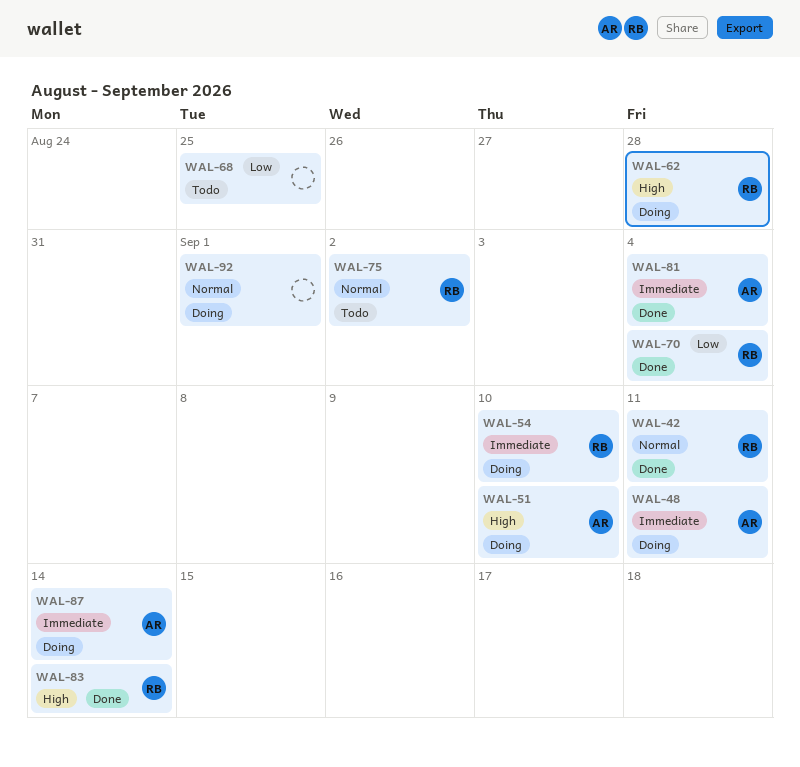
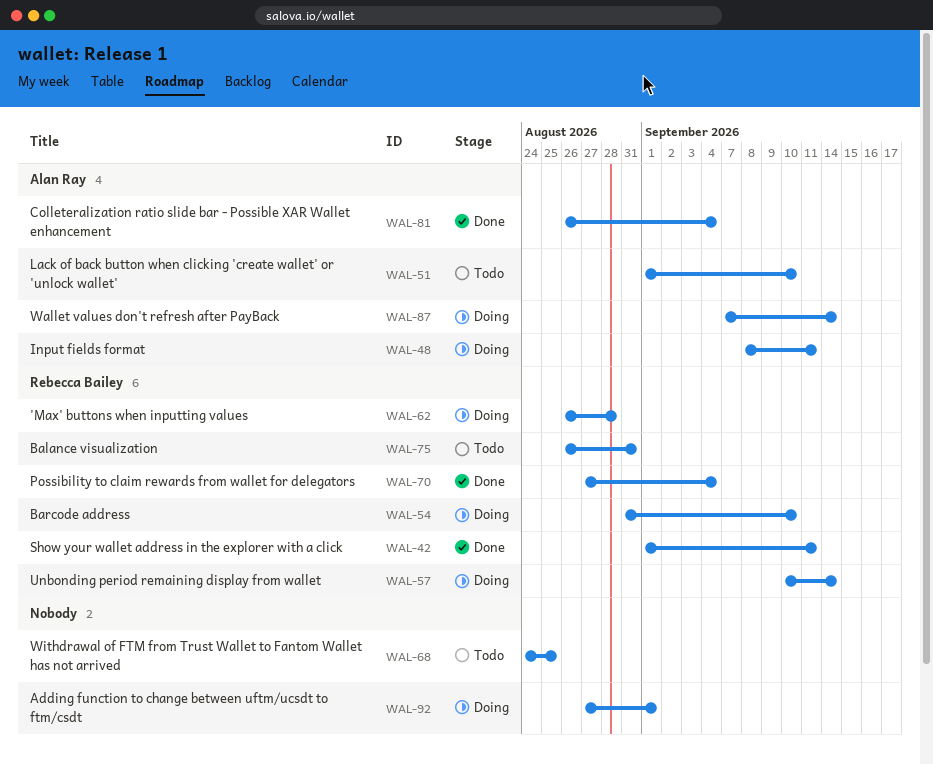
WAL-51, status: Doing -> Todo
WAL-57: none -> present
WAL-75, due: Sep 2 -> Aug 31
WAL-83: present -> none

